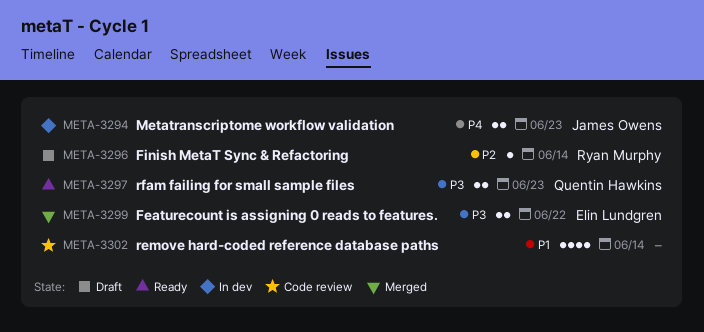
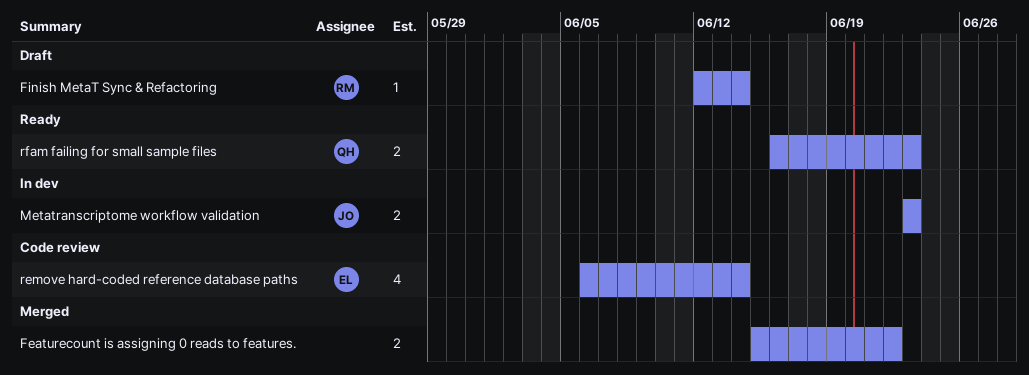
Featurecount is assigning 0 reads to features., owner: Elin Lundgren -> none
remove hard-coded reference database paths, owner: none -> Elin Lundgren

